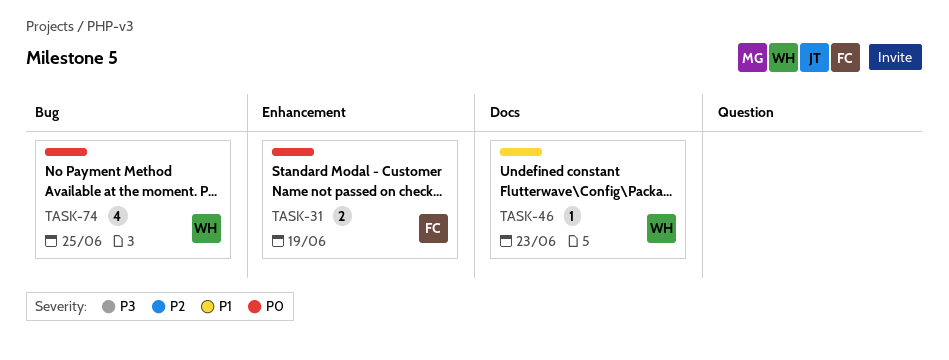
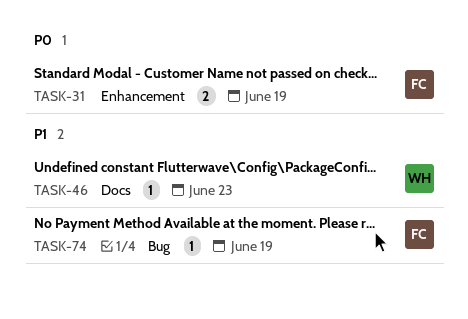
TASK-74, owner: WH -> FC
TASK-74, priority: P0 -> P1
TASK-74, estimate: 4 -> 1
TASK-74, due: Jun 25 -> Jun 19

